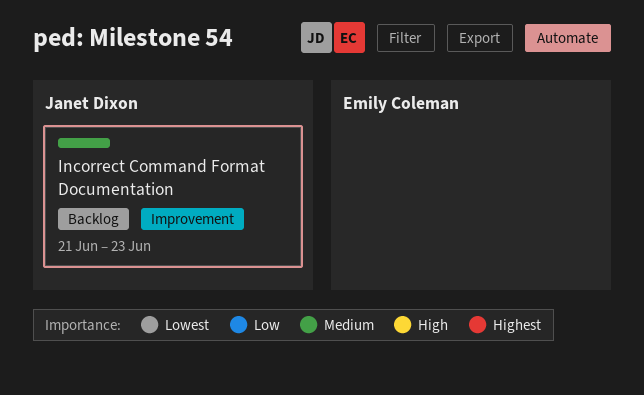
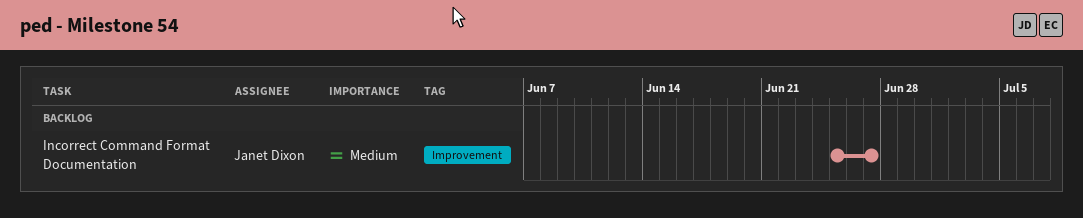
Incorrect Command Format Documentation, start: Jun 21 -> Jun 25
Incorrect Command Format Documentation, due: Jun 23 -> Jun 27

